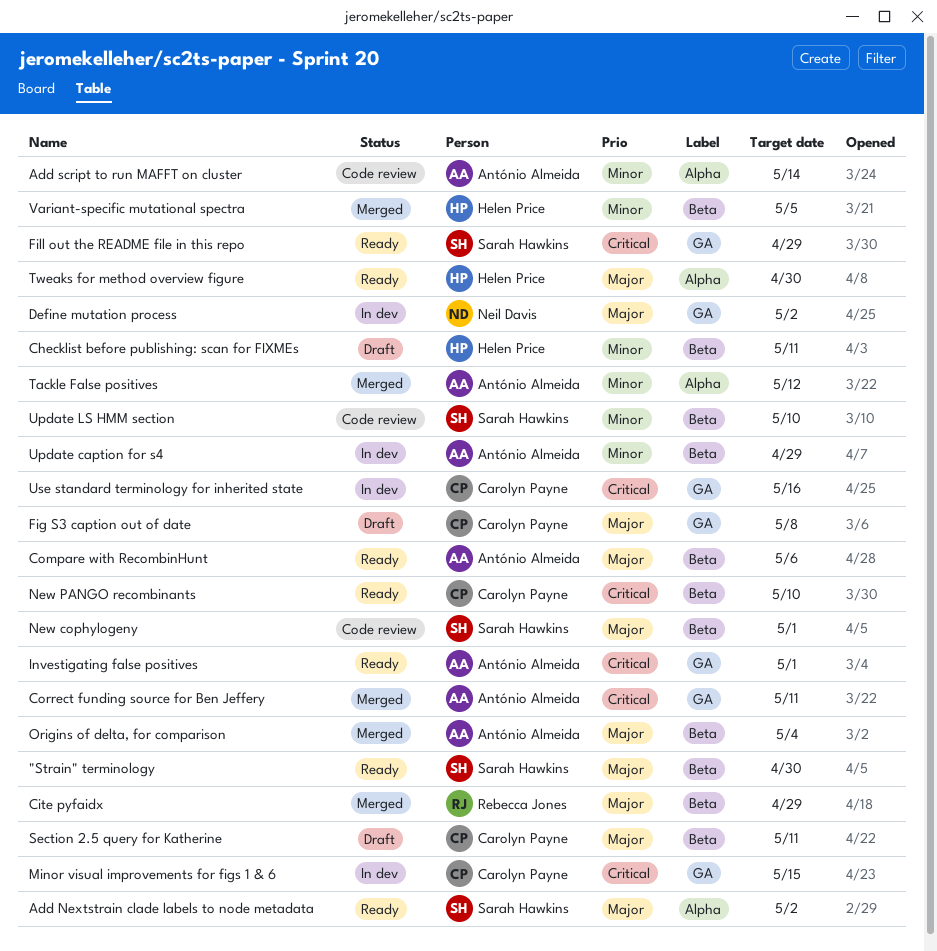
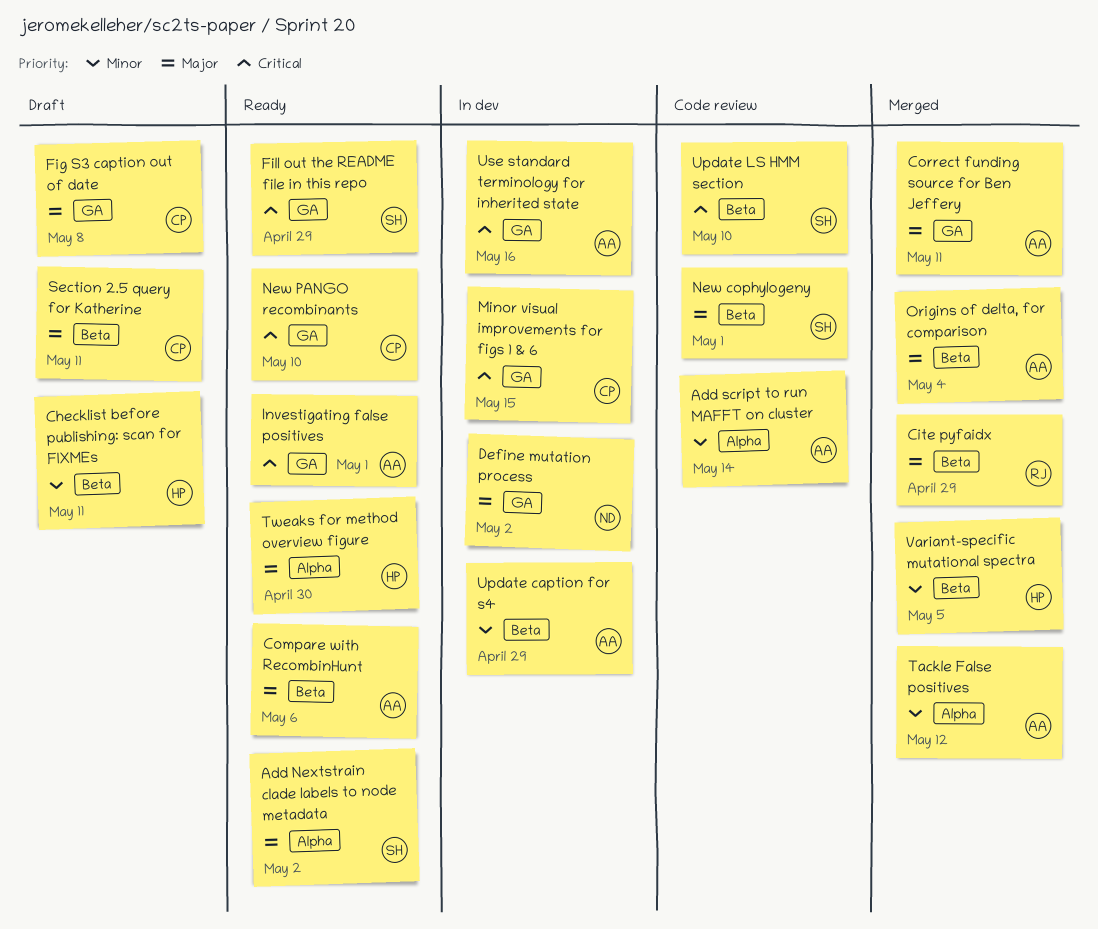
"Strain" terminology: present -> none
Correct funding source for Ben Jeffery, priority: Critical -> Major
New PANGO recombinants, label: Beta -> GA
Update LS HMM section, priority: Minor -> Critical
Use standard terminology for inherited state, owner: Carolyn Payne -> António Almeida

